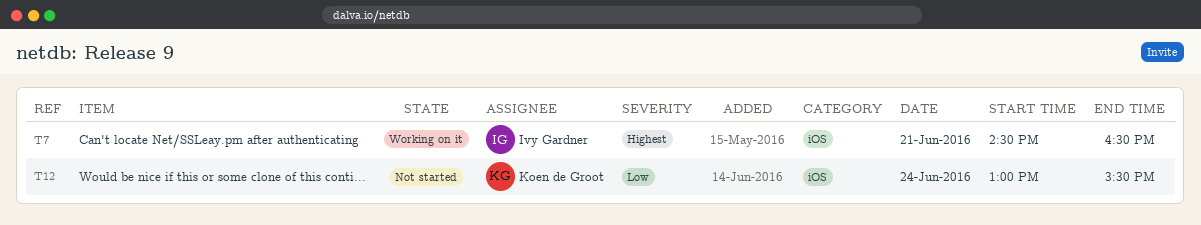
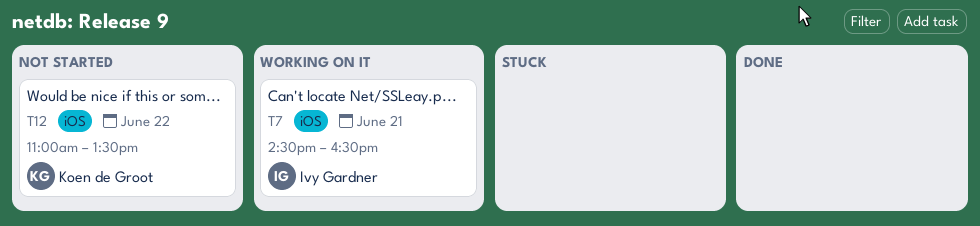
T12, day: Jun 24 -> Jun 22
T12, begins: 13:00 -> 11:00
T12, ends: 15:30 -> 13:30

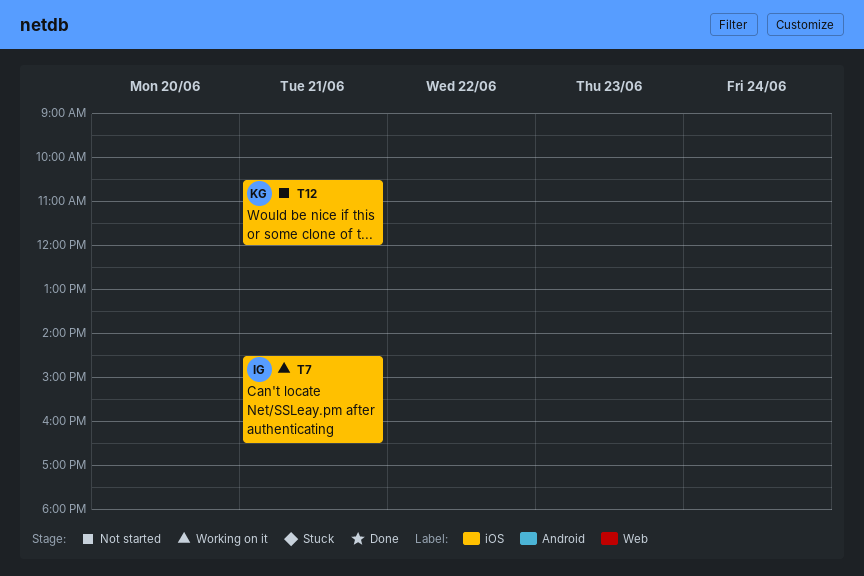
T12, day: Jun 22 -> Jun 21
T12, begins: 11:00 -> 10:30
T12, ends: 13:30 -> 12:00

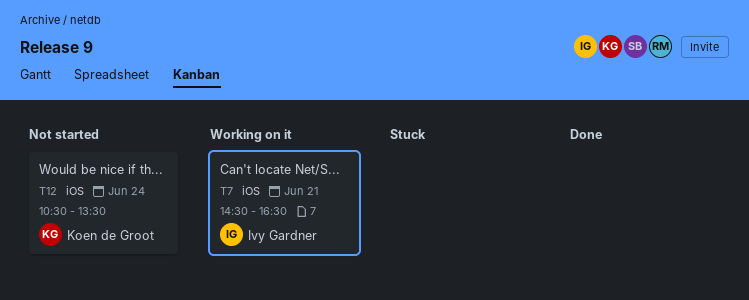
T12, day: Jun 21 -> Jun 24
T12, ends: 12:00 -> 13:30

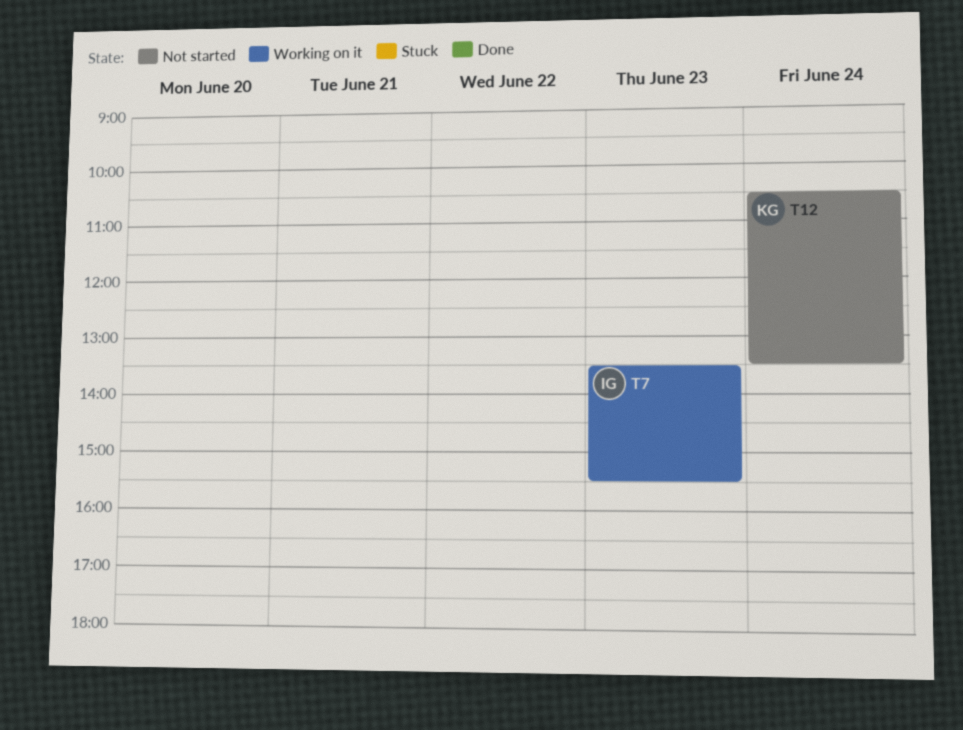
T7, day: Jun 21 -> Jun 23
T7, begins: 14:30 -> 13:30
T7, ends: 16:30 -> 15:30

